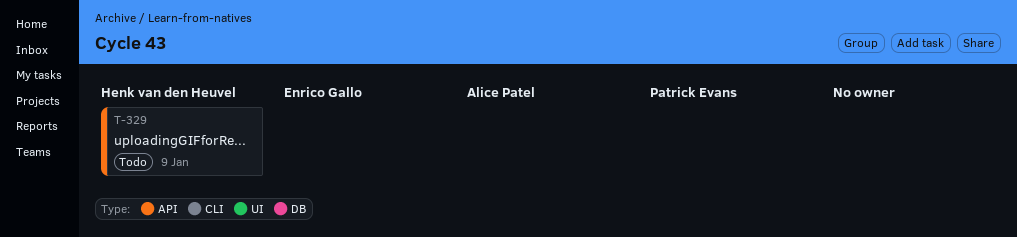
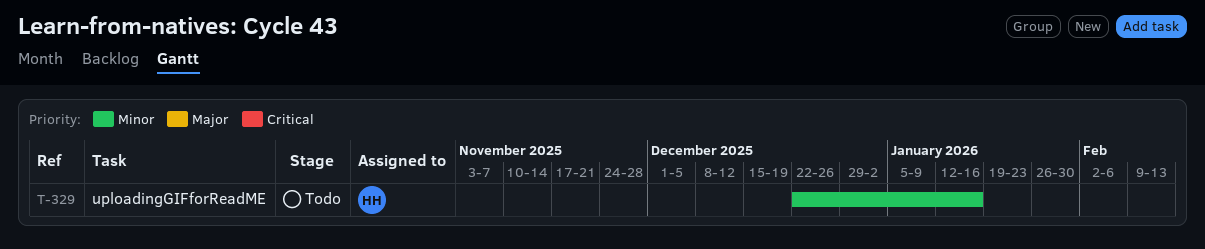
T-329, due: Jan 9 -> Jan 16

